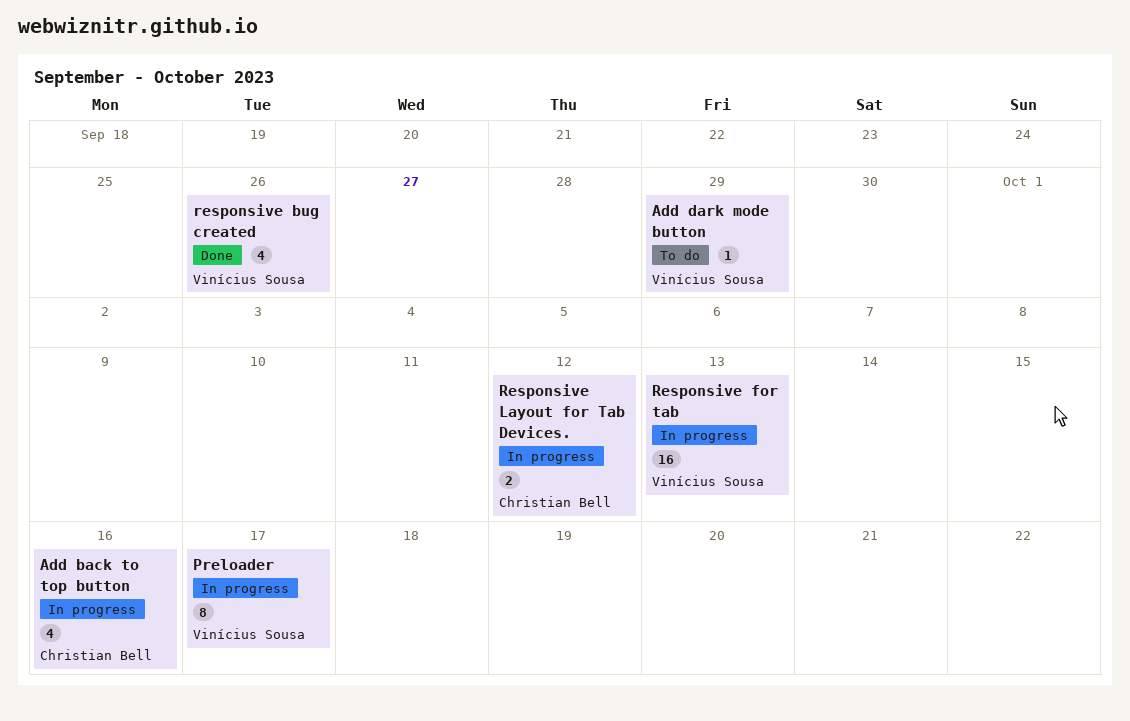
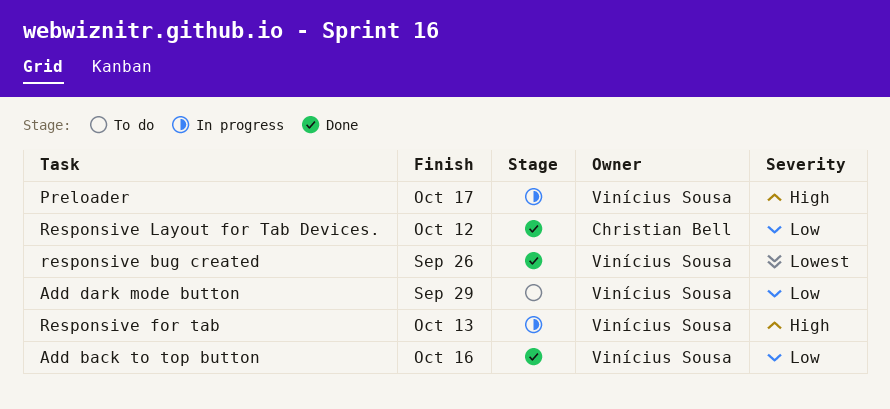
Add back to top button, status: In progress -> Done
Add back to top button, owner: Christian Bell -> Vinícius Sousa
Responsive Layout for Tab Devices., status: In progress -> Done

